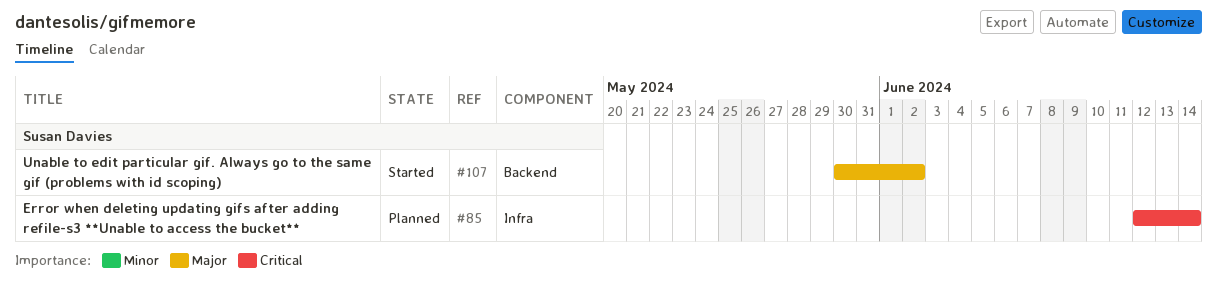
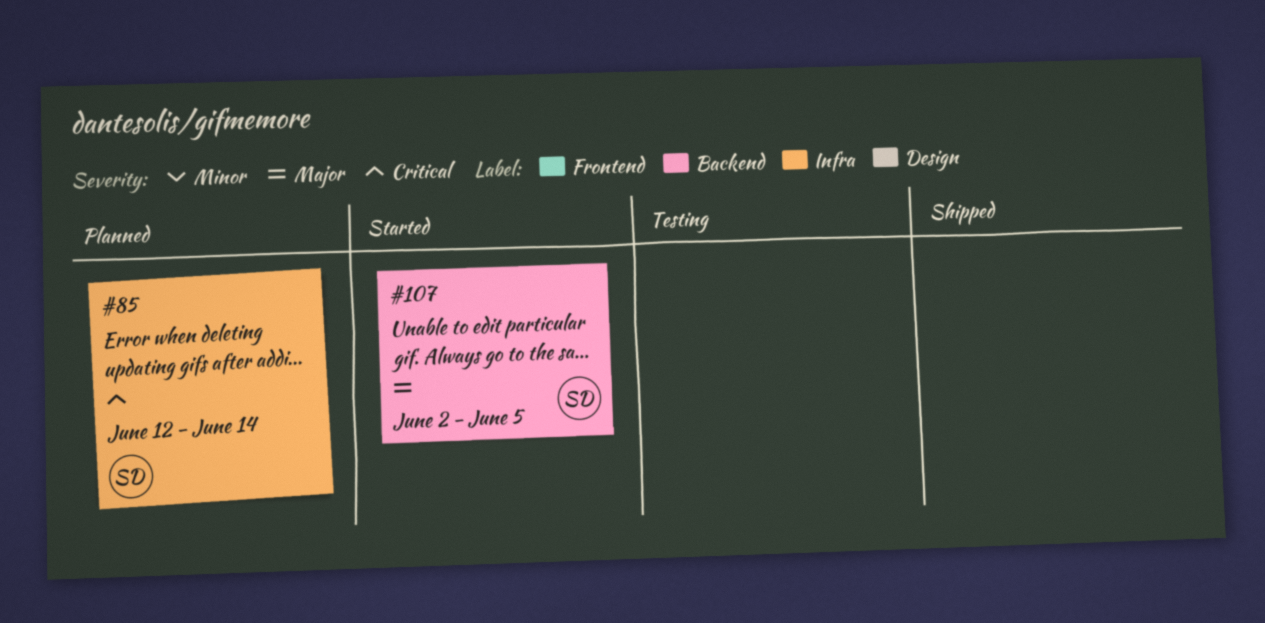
#107, start: May 30 -> Jun 2
#107, due: Jun 2 -> Jun 5

